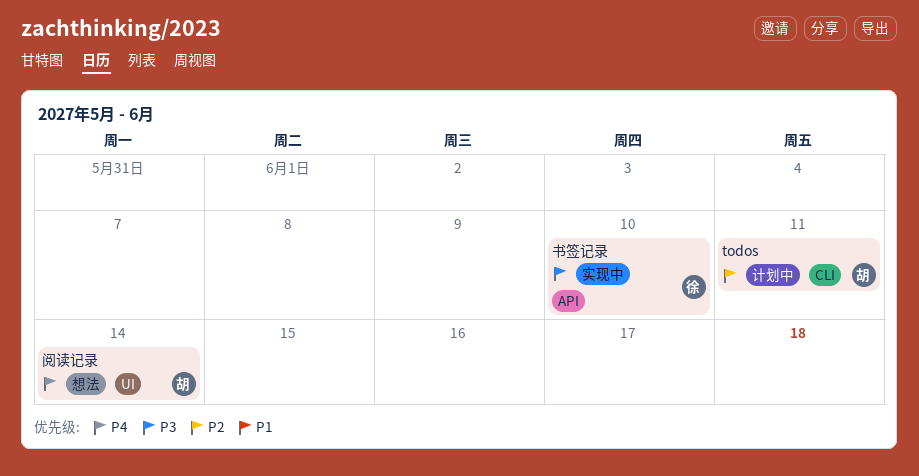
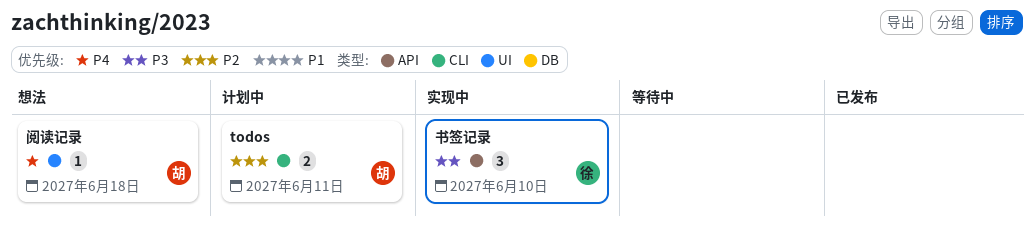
阅读记录, due: Jun 14 -> Jun 18

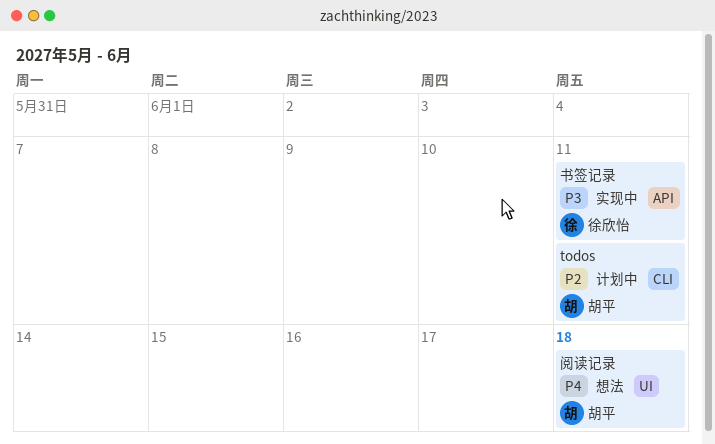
书签记录, due: Jun 10 -> Jun 11

